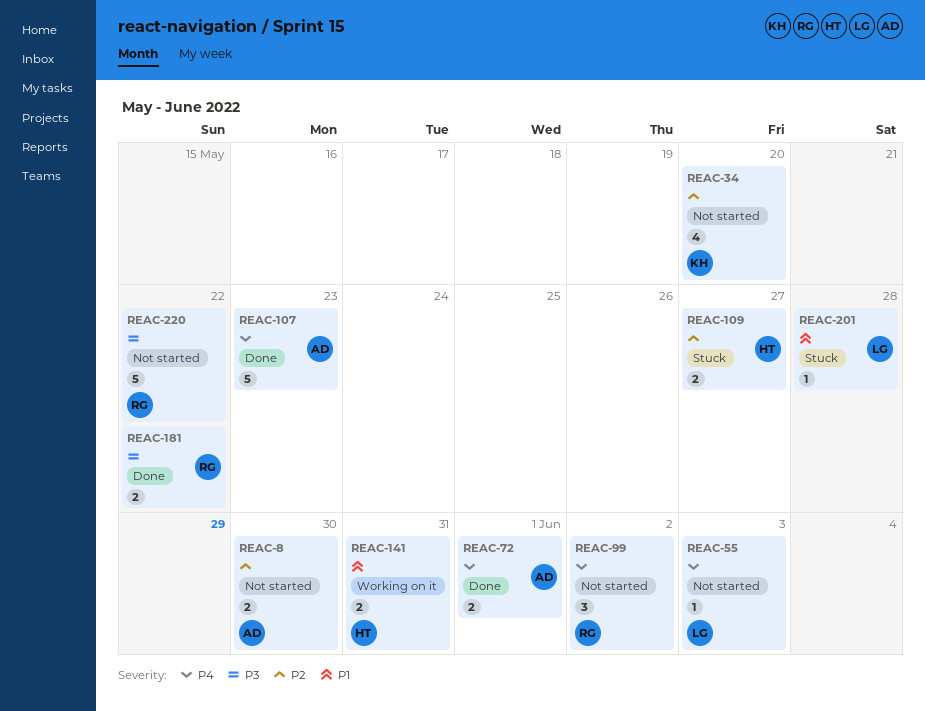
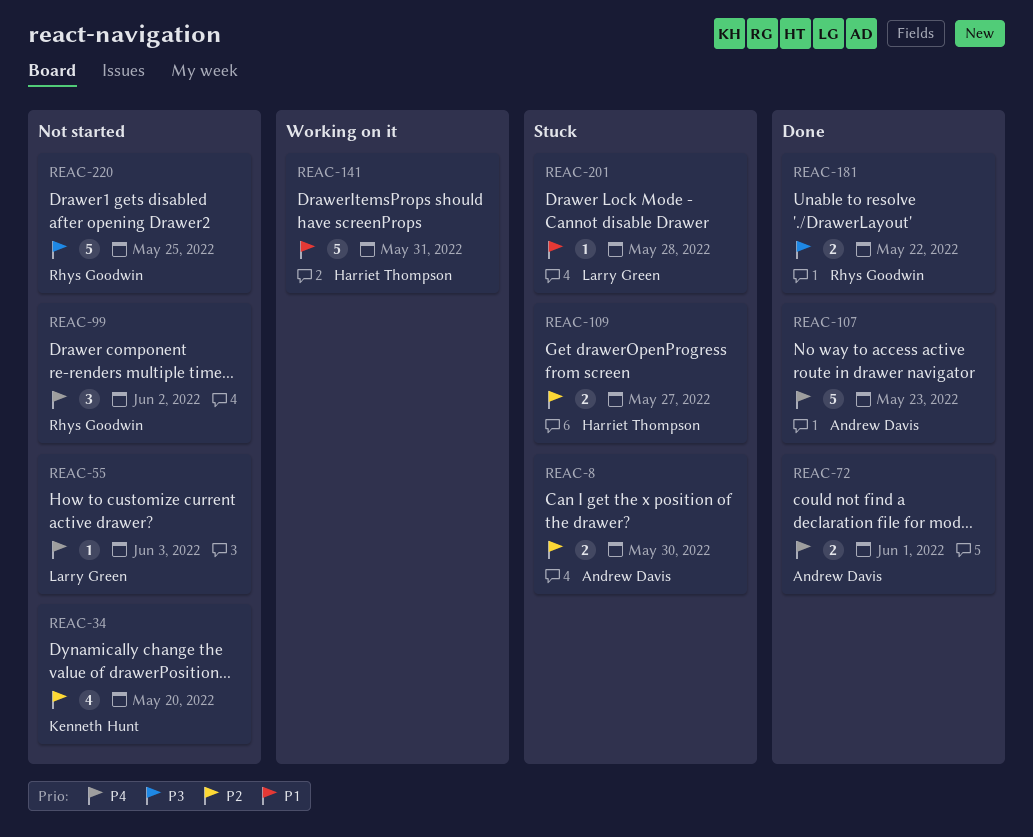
REAC-8, status: Not started -> Stuck
REAC-141, estimate: 2 -> 5
REAC-220, due: May 22 -> May 25

